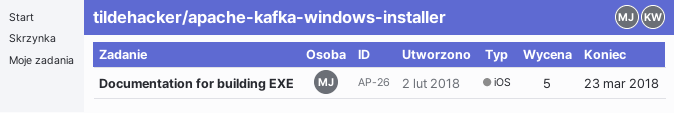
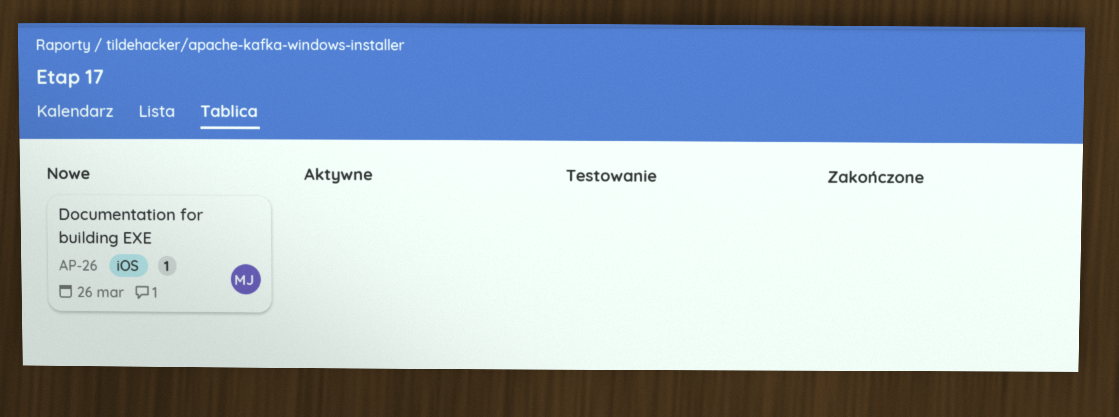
AP-26, estimate: 5 -> 1
AP-26, due: Mar 23 -> Mar 26

